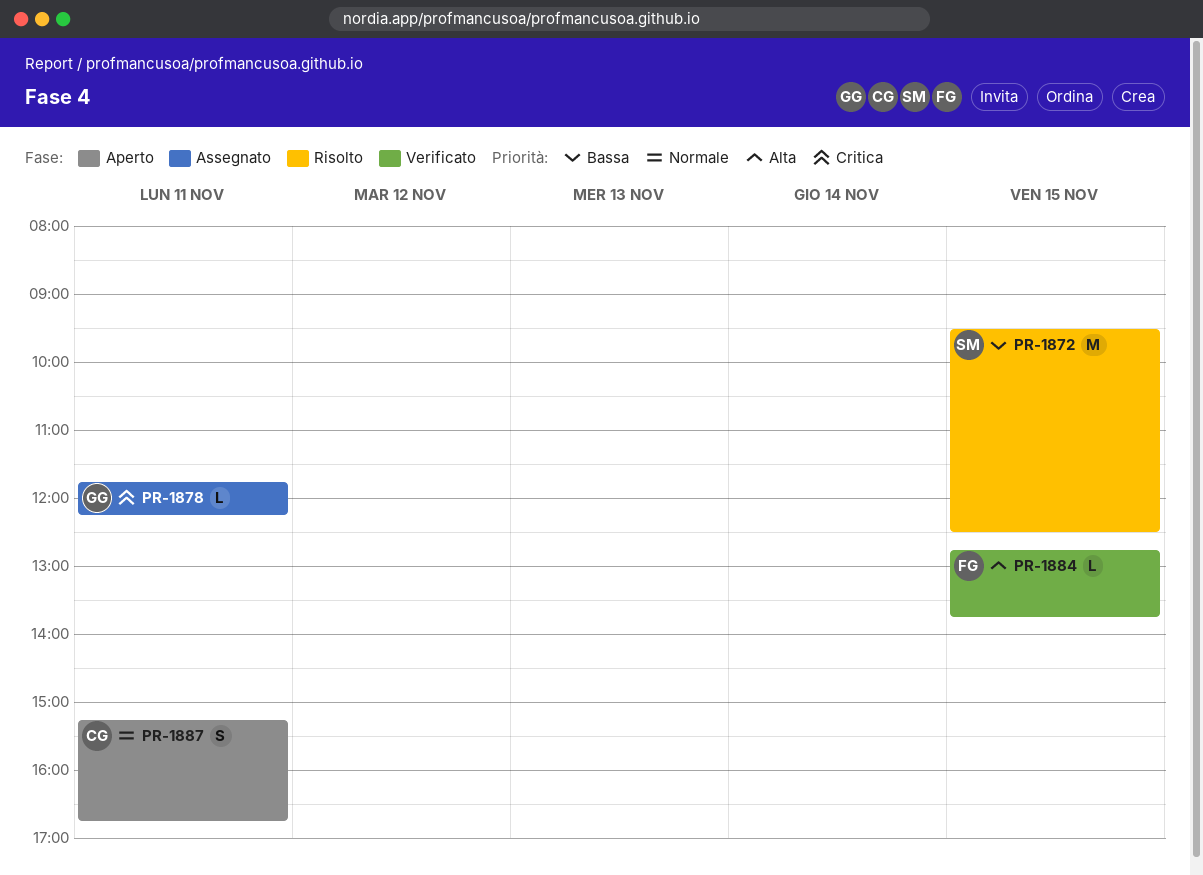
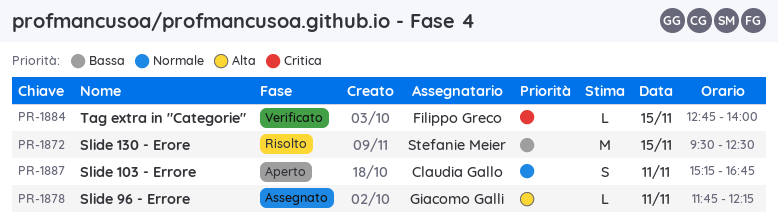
PR-1878, priority: Critica -> Alta
PR-1884, priority: Alta -> Critica
PR-1884, ends: 13:45 -> 14:00

